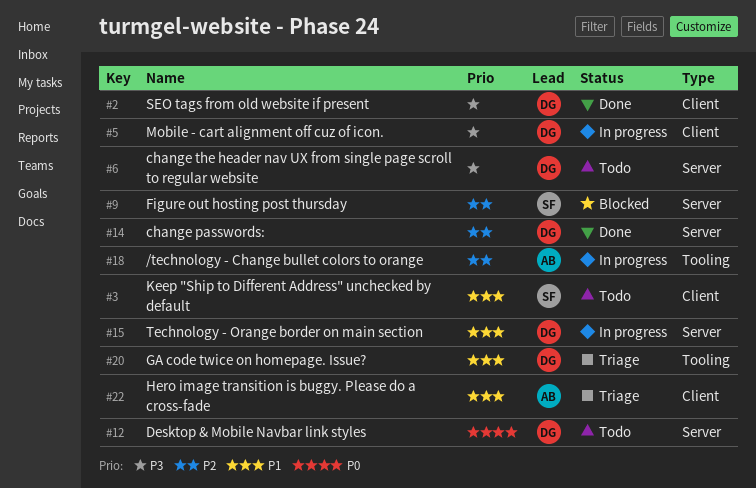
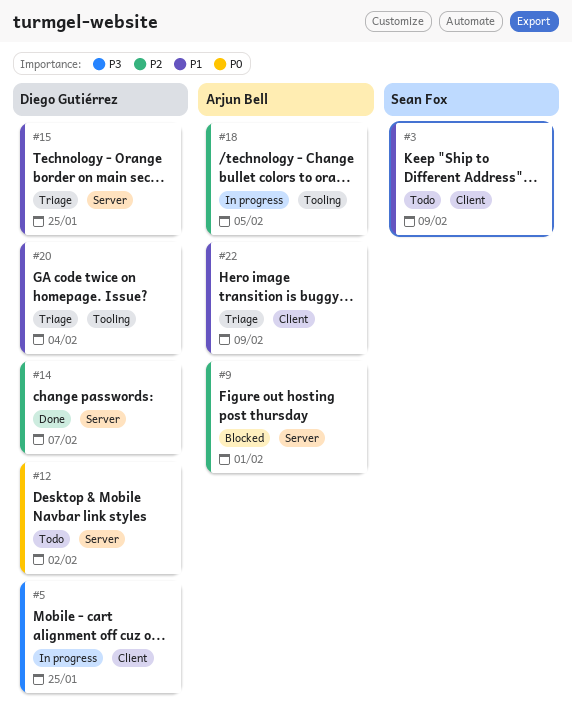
#2: present -> none
#6: present -> none
#9, owner: Sean Fox -> Arjun Bell
#15, status: In progress -> Triage

